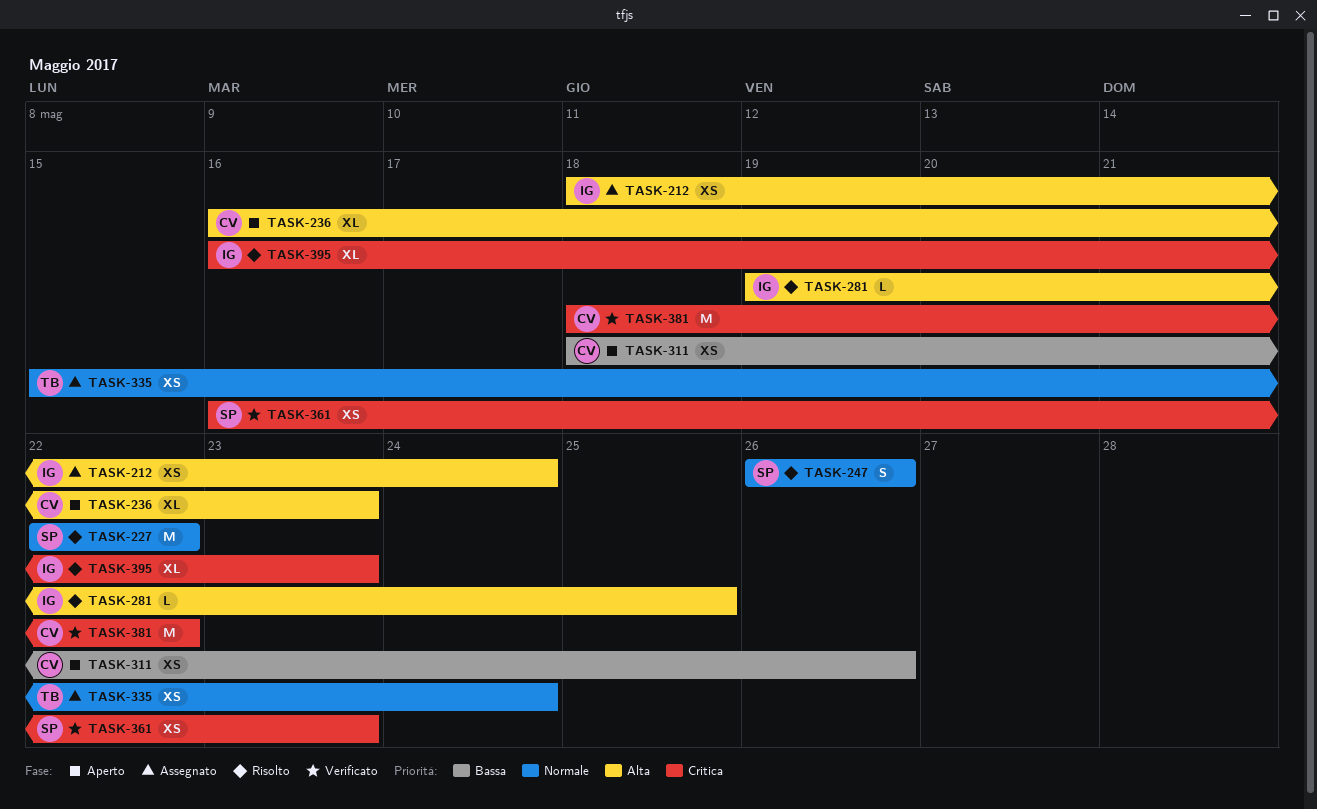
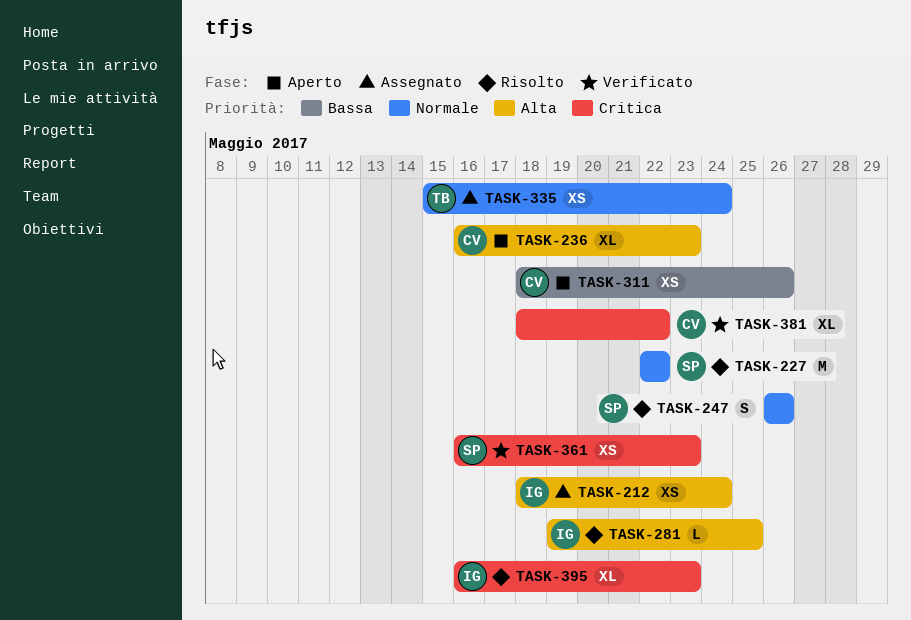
TASK-381, estimate: M -> XL

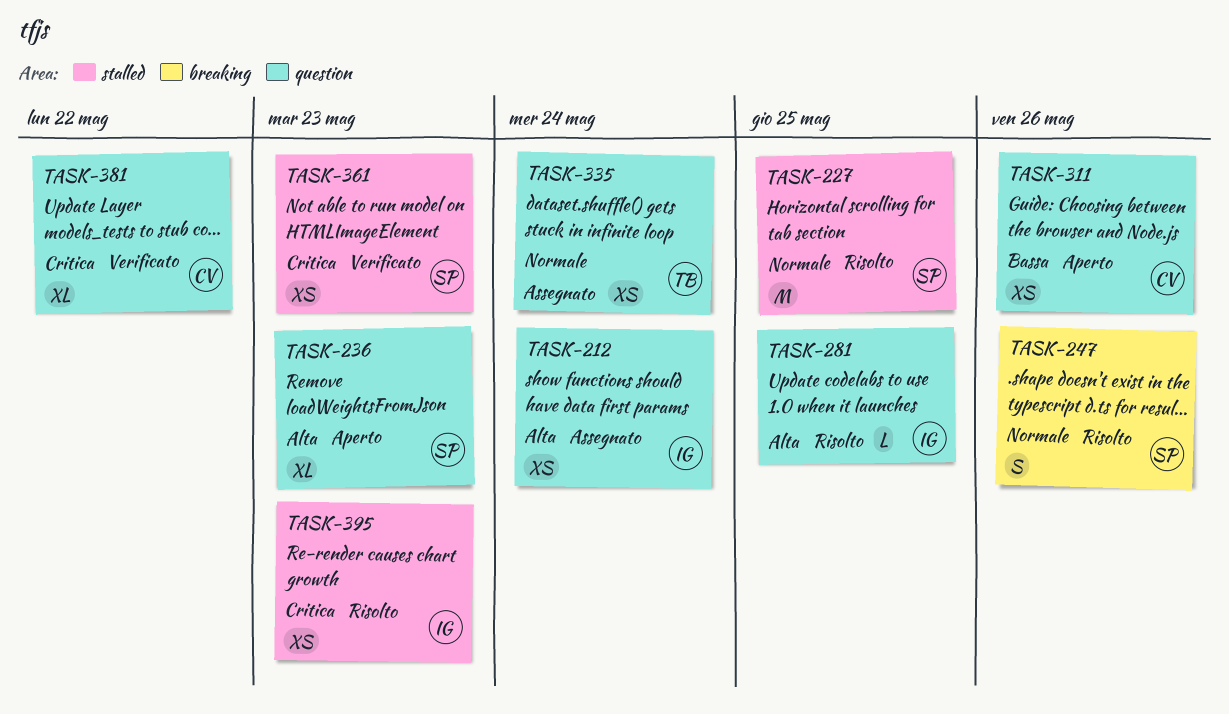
TASK-227, due: May 22 -> May 25
TASK-236, owner: CV -> SP
TASK-395, estimate: XL -> XS

